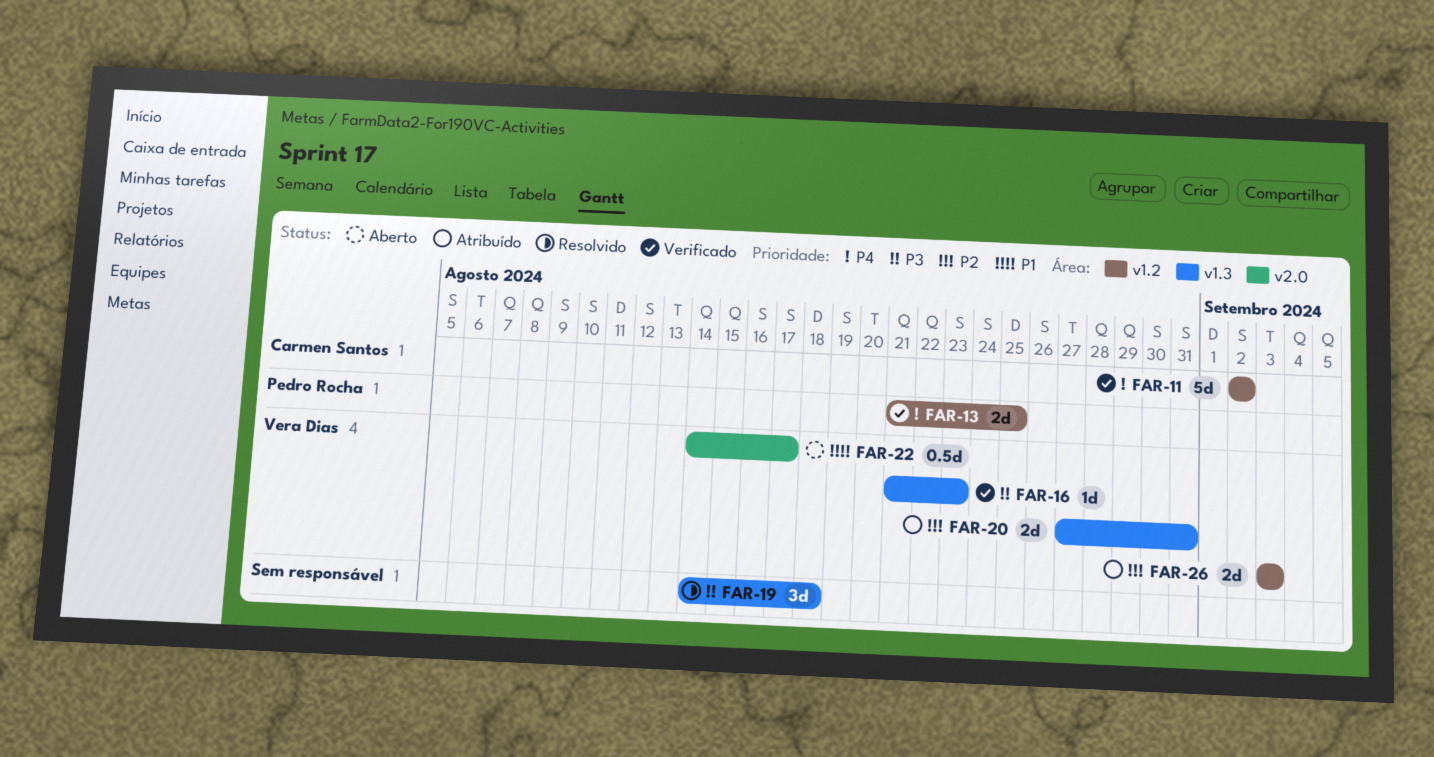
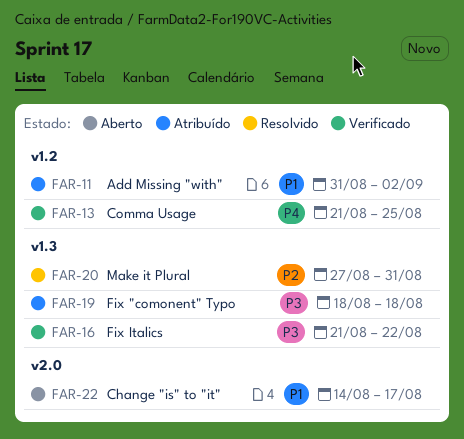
FAR-11, status: Verificado -> Atribuído
FAR-11, priority: P4 -> P1
FAR-11, start: Sep 2 -> Aug 31
FAR-16, due: Aug 23 -> Aug 22
FAR-19, status: Resolvido -> Atribuído
FAR-19, start: Aug 14 -> Aug 18
FAR-20, status: Atribuído -> Resolvido
FAR-26: present -> none

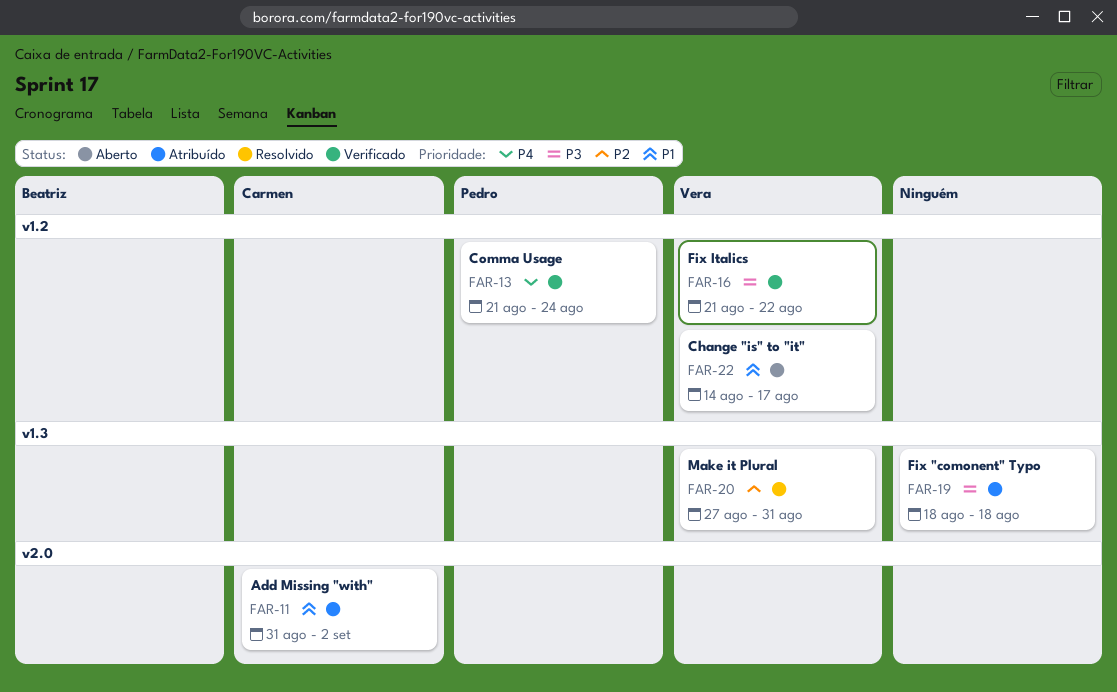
FAR-11, label: v1.2 -> v2.0
FAR-13, due: Aug 25 -> Aug 24
FAR-16, label: v1.3 -> v1.2
FAR-22, label: v2.0 -> v1.2

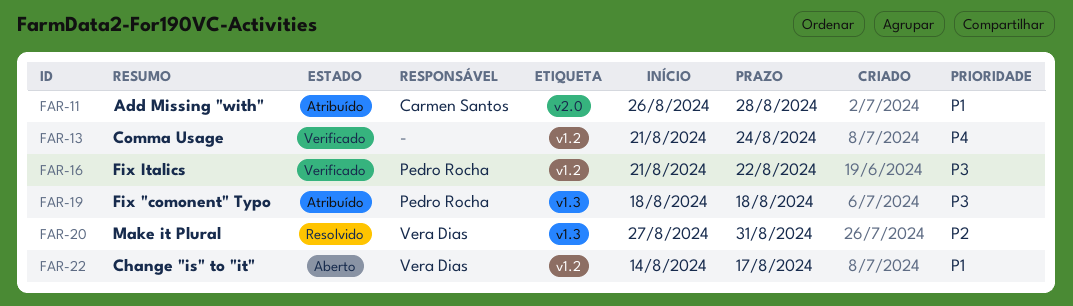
FAR-11, start: Aug 31 -> Aug 26
FAR-11, due: Sep 2 -> Aug 28
FAR-13, owner: Pedro Rocha -> none
FAR-16, owner: Vera Dias -> Pedro Rocha
FAR-19, owner: none -> Pedro Rocha

